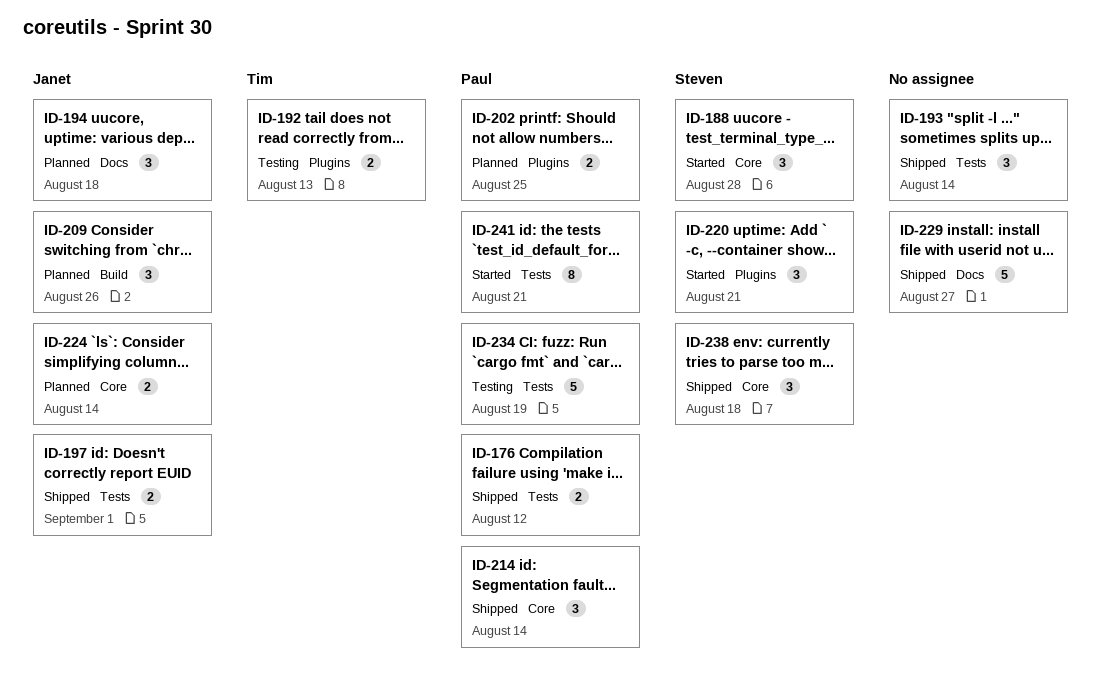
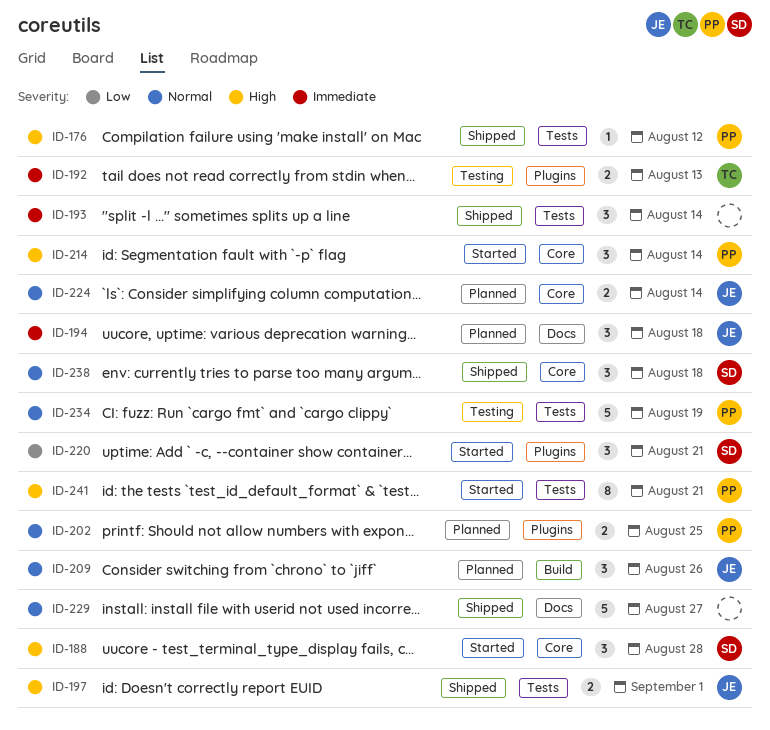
ID-176, estimate: 2 -> 1
ID-214, status: Shipped -> Started

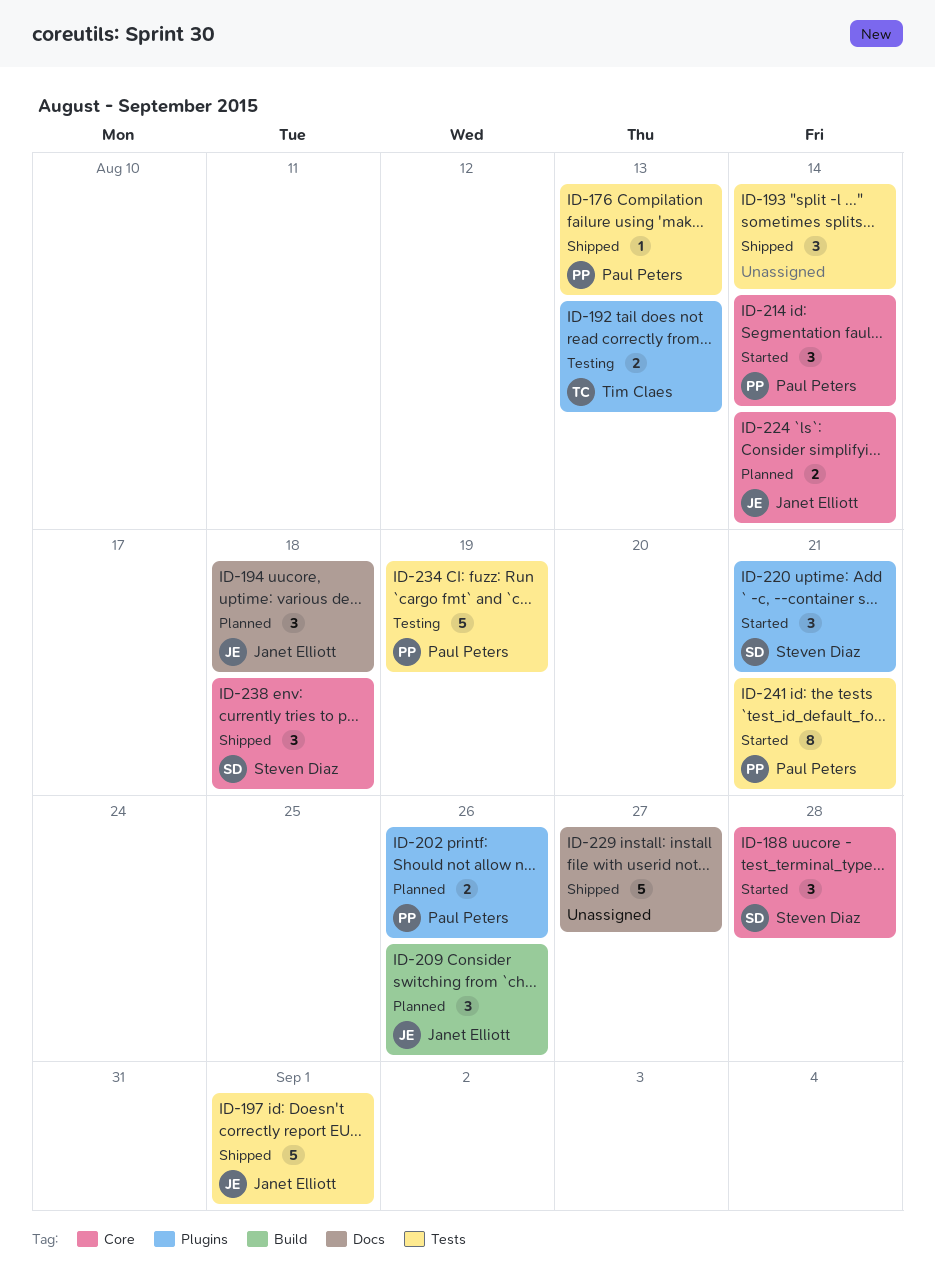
ID-176, due: Aug 12 -> Aug 13
ID-197, estimate: 2 -> 5
ID-202, due: Aug 25 -> Aug 26

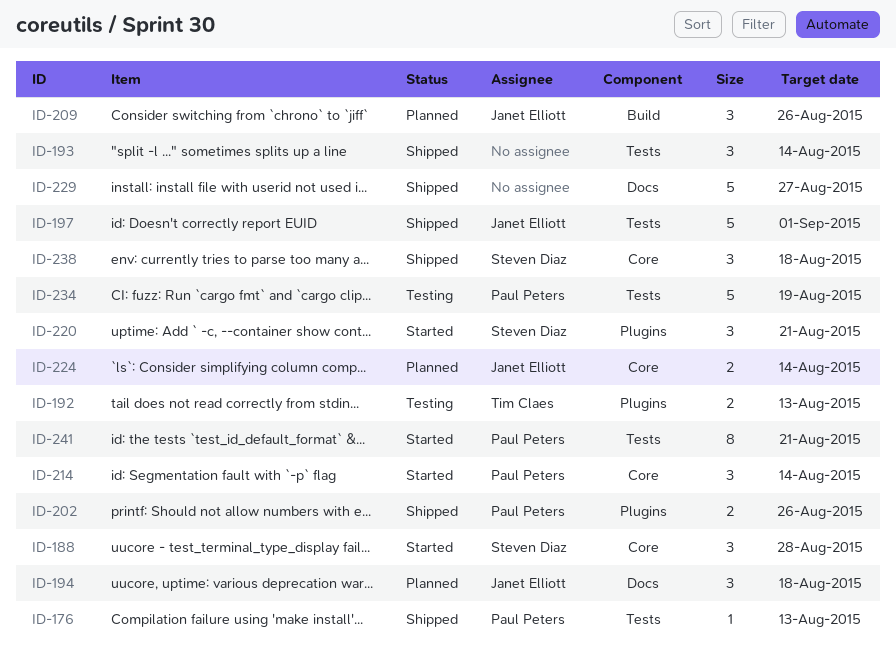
ID-202, status: Planned -> Shipped

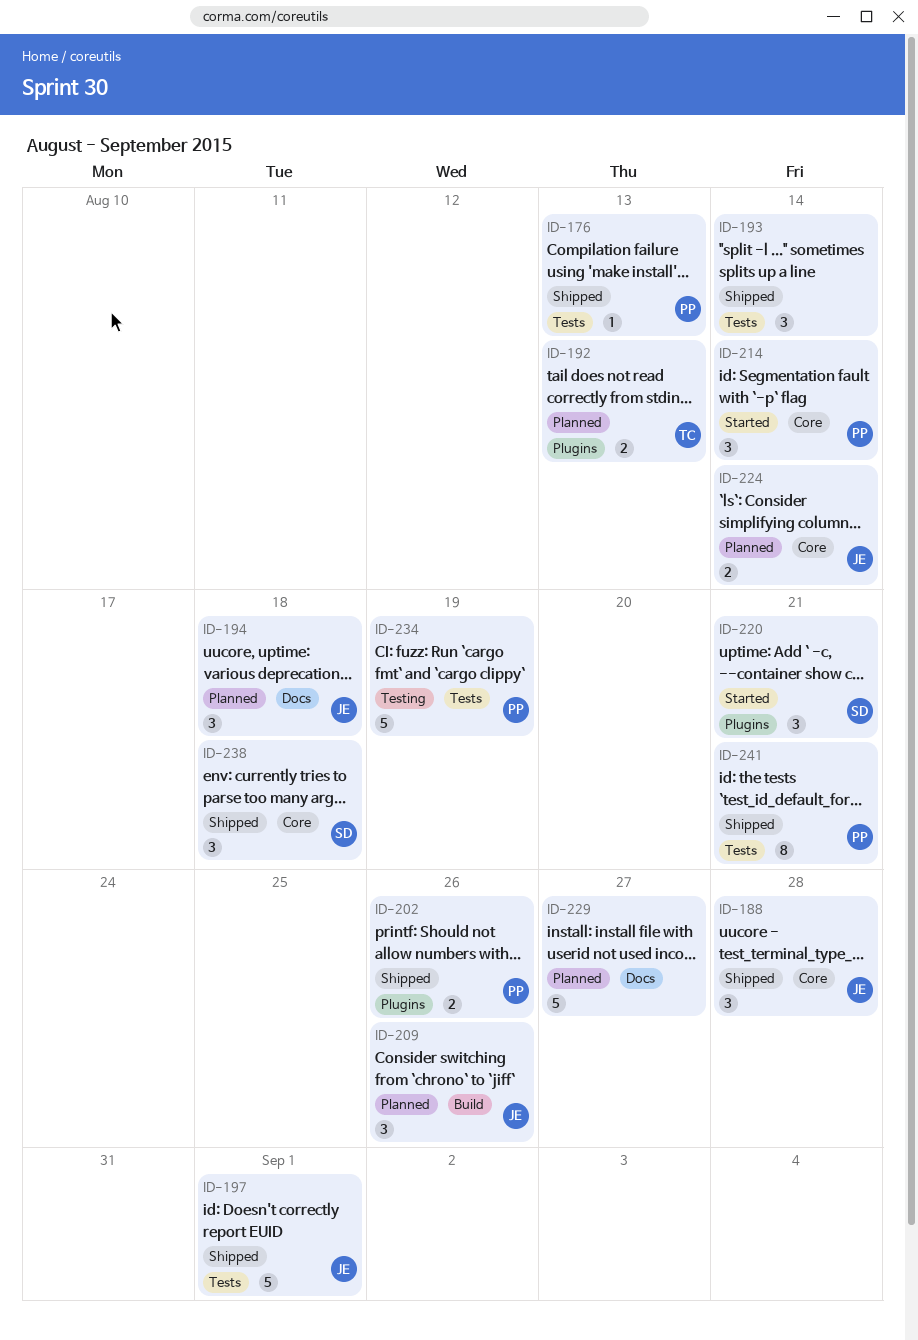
ID-188, status: Started -> Shipped
ID-188, owner: Steven Diaz -> Janet Elliott
ID-192, status: Testing -> Planned
ID-229, status: Shipped -> Planned
ID-241, status: Started -> Shipped

